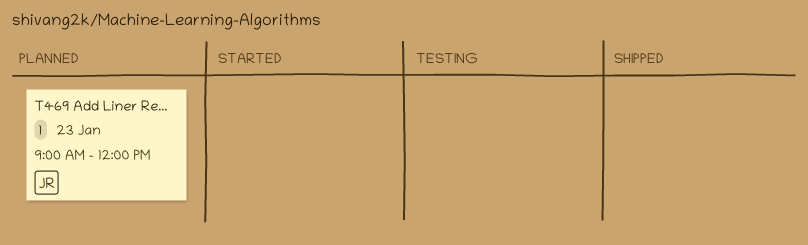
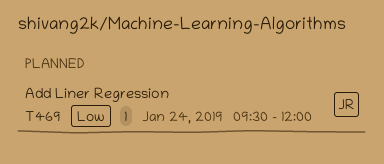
T469, day: Jan 23 -> Jan 24
T469, begins: 09:00 -> 09:30

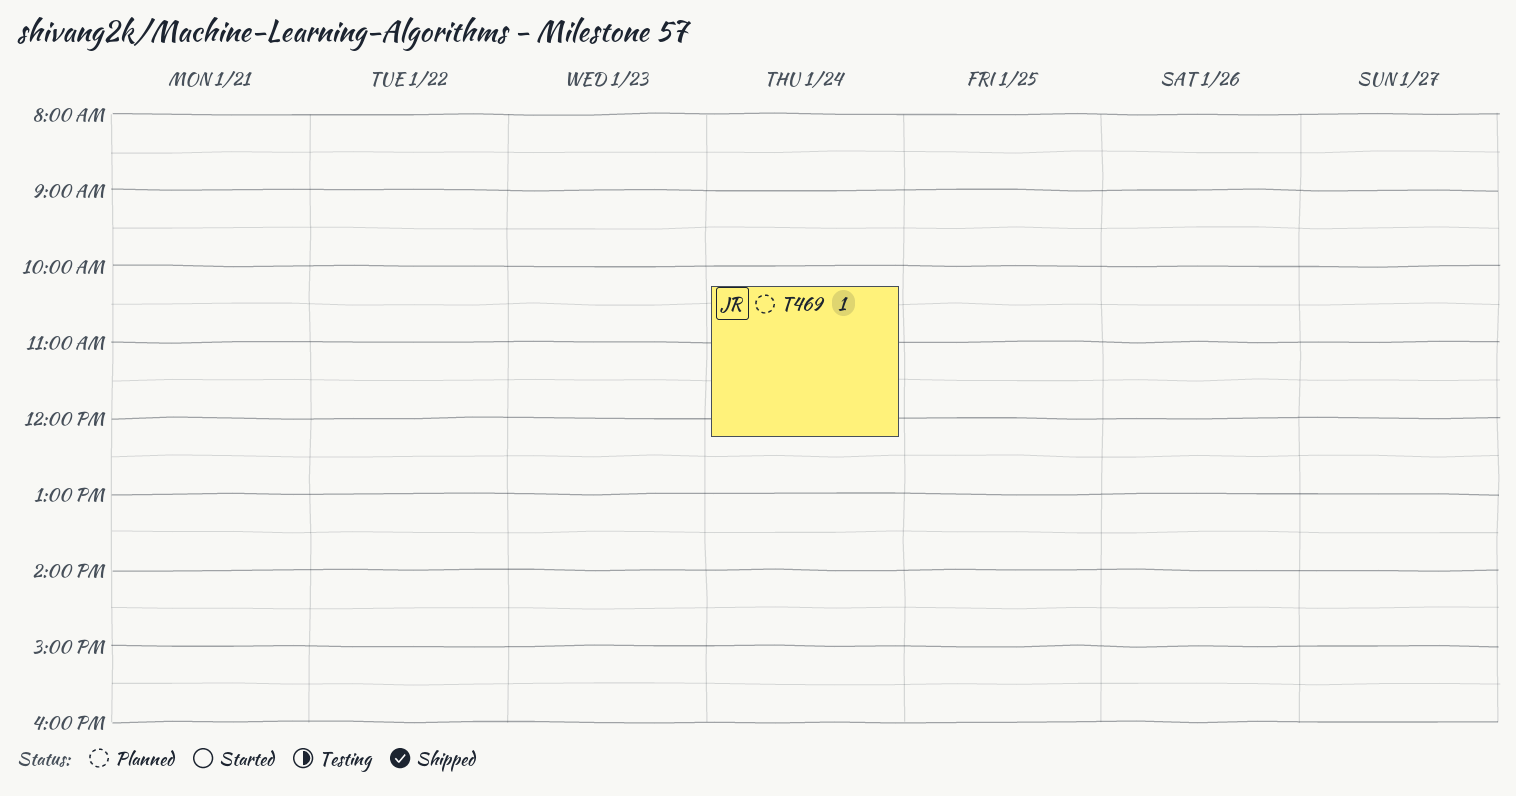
T469, begins: 09:30 -> 10:15
T469, ends: 12:00 -> 12:15

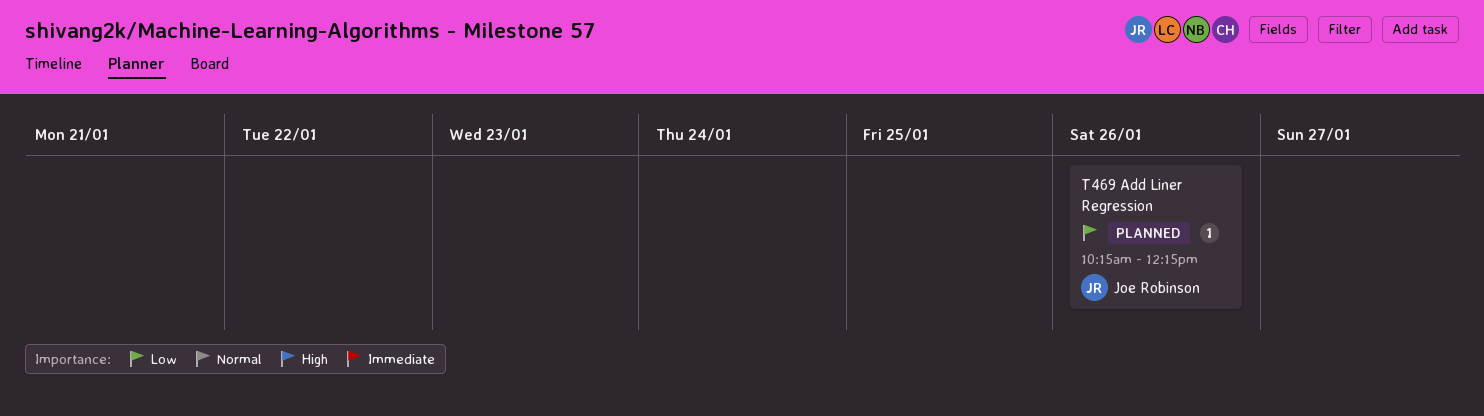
T469, day: Jan 24 -> Jan 26

